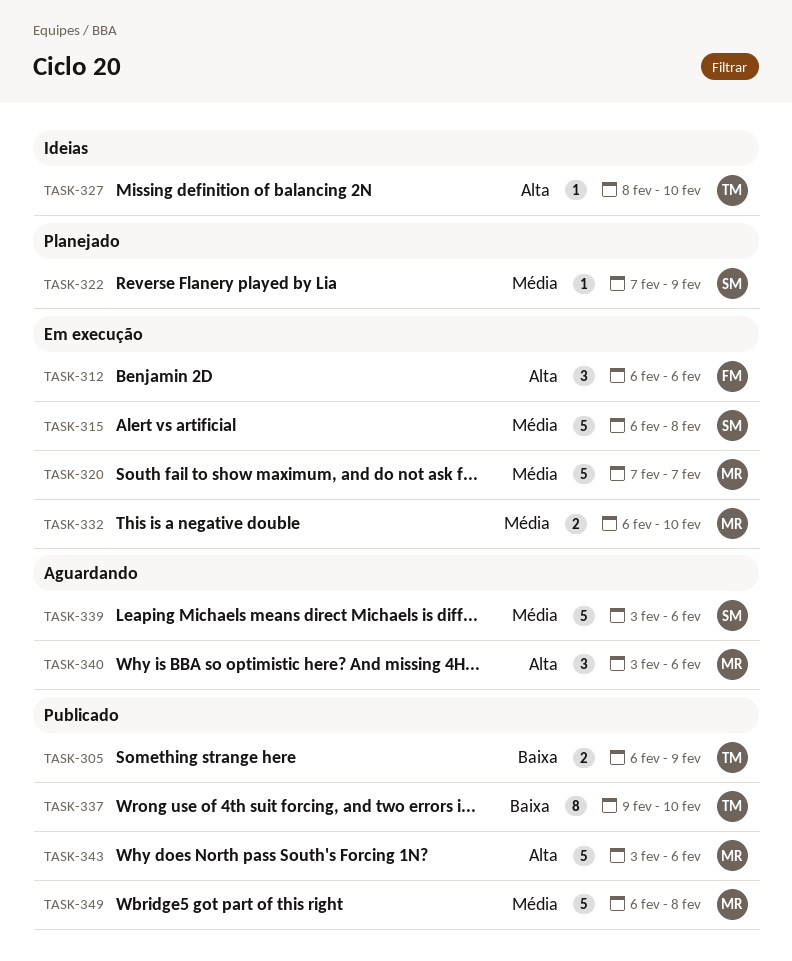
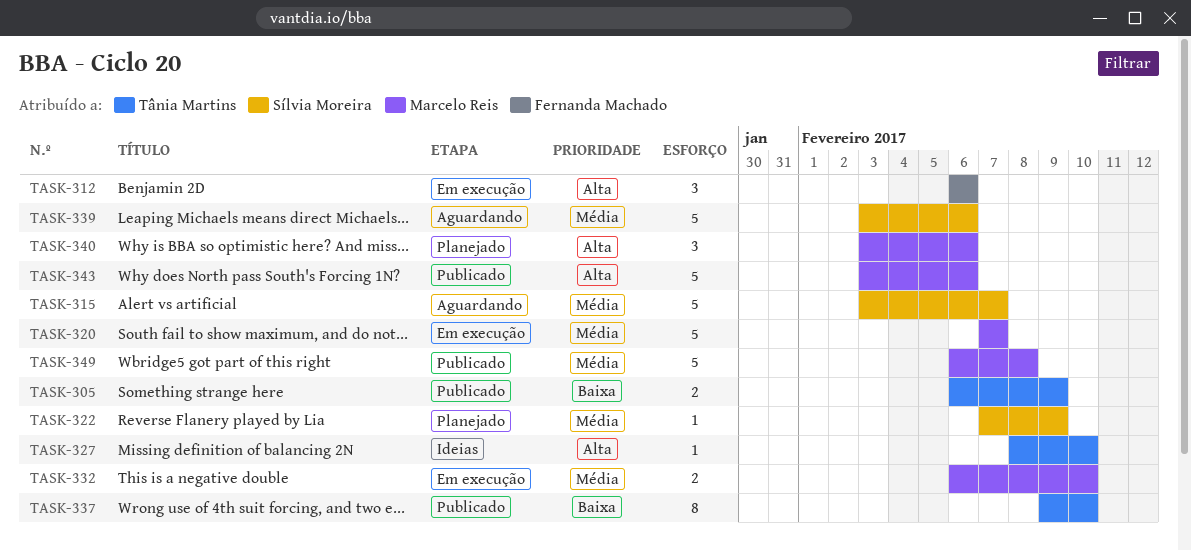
TASK-315, status: Em execução -> Aguardando
TASK-315, start: Feb 6 -> Feb 3
TASK-315, due: Feb 8 -> Feb 7
TASK-340, status: Aguardando -> Planejado

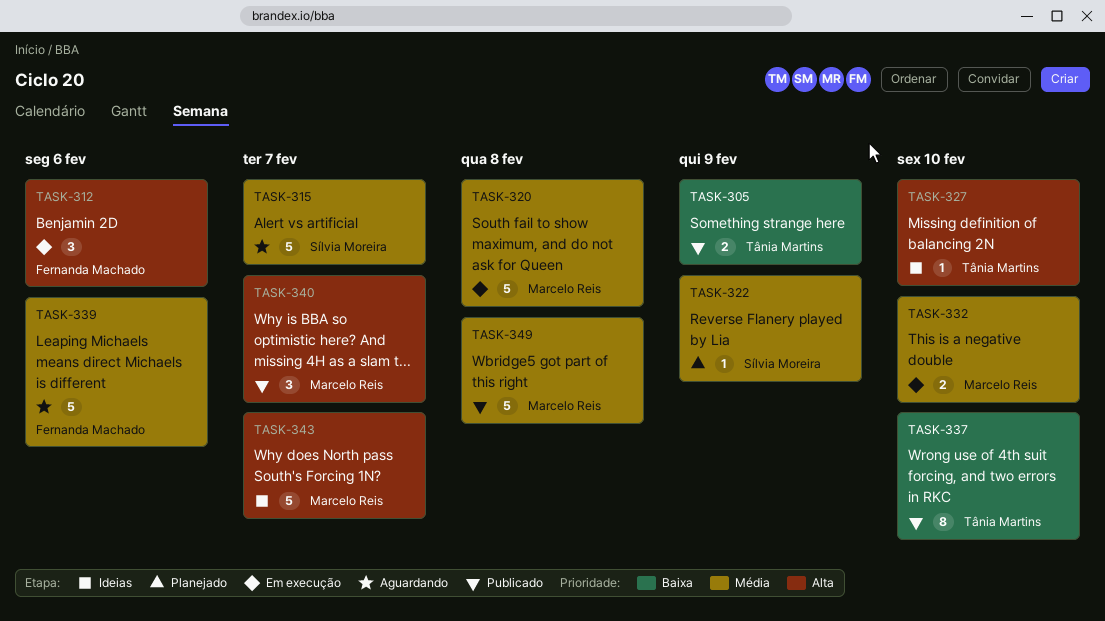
TASK-320, due: Feb 7 -> Feb 8
TASK-339, owner: Sílvia Moreira -> Fernanda Machado
TASK-340, status: Planejado -> Publicado
TASK-340, due: Feb 6 -> Feb 7
TASK-343, status: Publicado -> Ideias
TASK-343, due: Feb 6 -> Feb 7

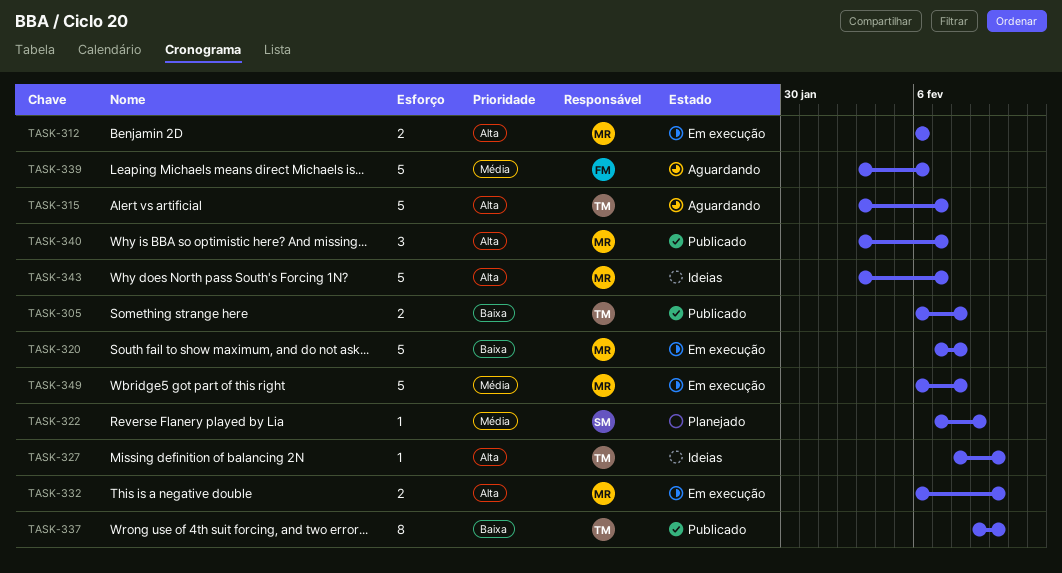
TASK-305, due: Feb 9 -> Feb 8
TASK-312, owner: Fernanda Machado -> Marcelo Reis
TASK-312, estimate: 3 -> 2
TASK-315, owner: Sílvia Moreira -> Tânia Martins
TASK-315, priority: Média -> Alta
TASK-320, priority: Média -> Baixa
TASK-332, priority: Média -> Alta
TASK-349, status: Publicado -> Em execução

